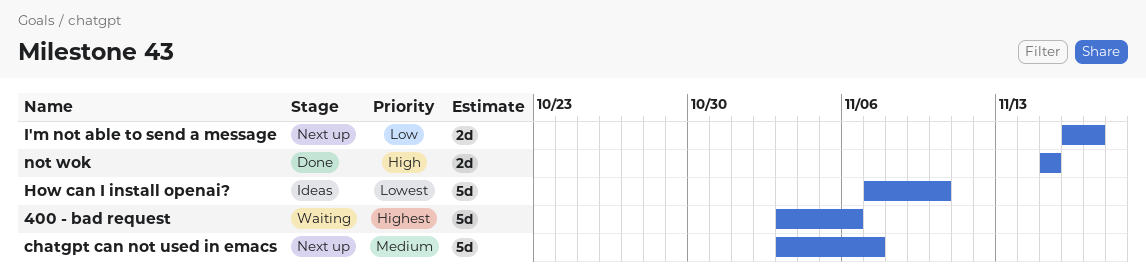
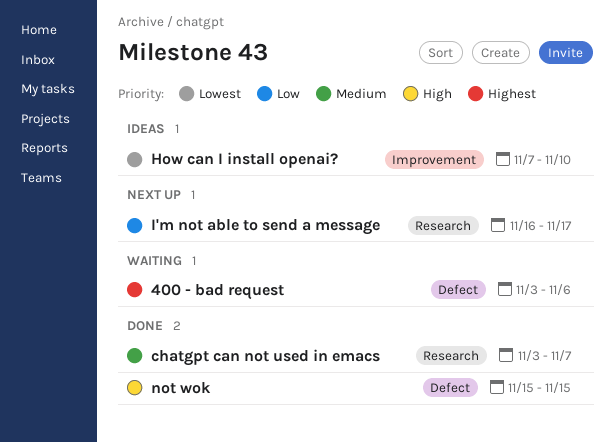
chatgpt can not used in emacs, status: Next up -> Done

